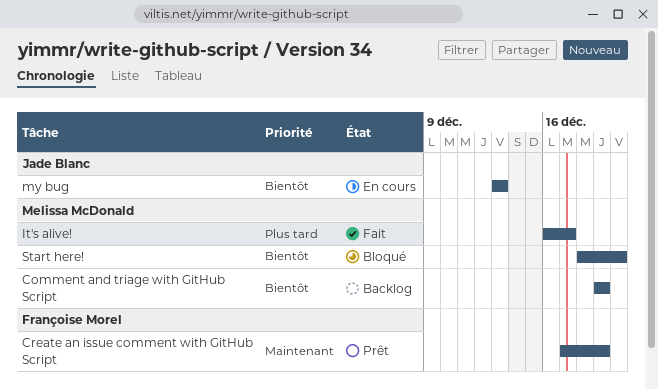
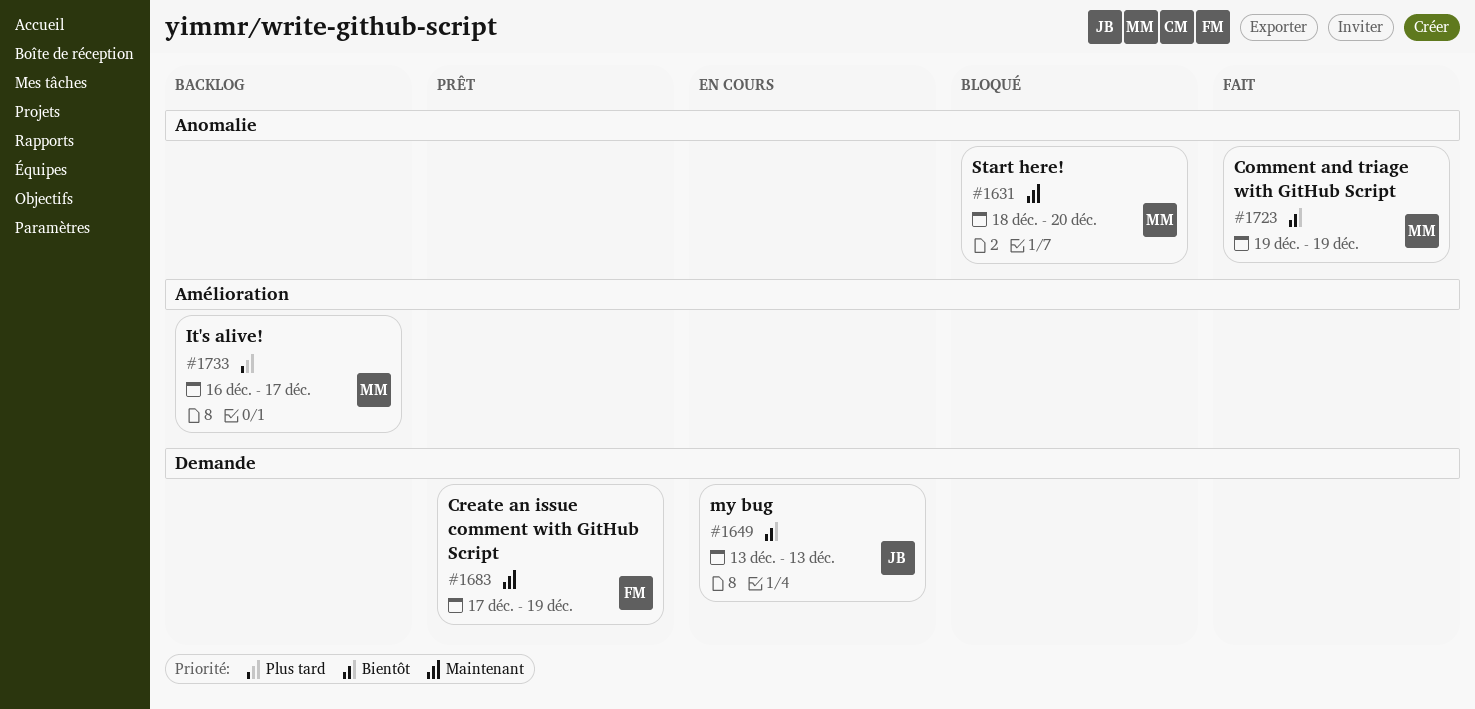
Comment and triage with GitHub Script, status: Backlog -> Fait
It's alive!, status: Fait -> Backlog
Start here!, priority: Bientôt -> Maintenant

